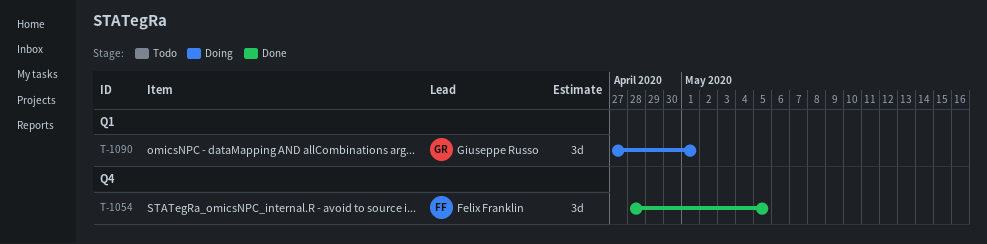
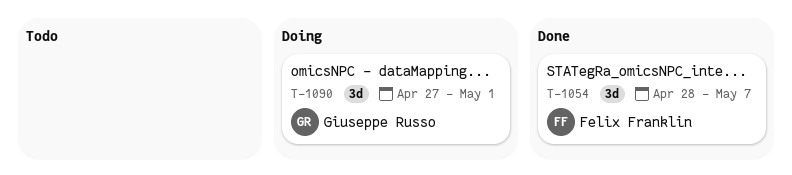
T-1054, due: May 5 -> May 7

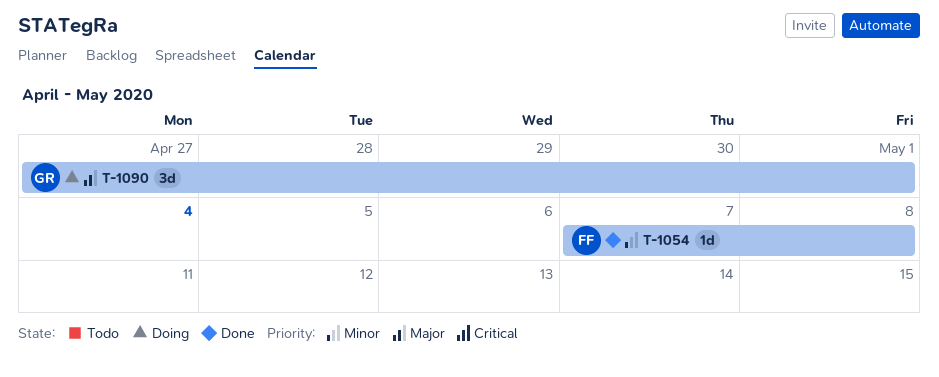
T-1054, estimate: 3d -> 1d
T-1054, start: Apr 28 -> May 7
T-1054, due: May 7 -> May 8

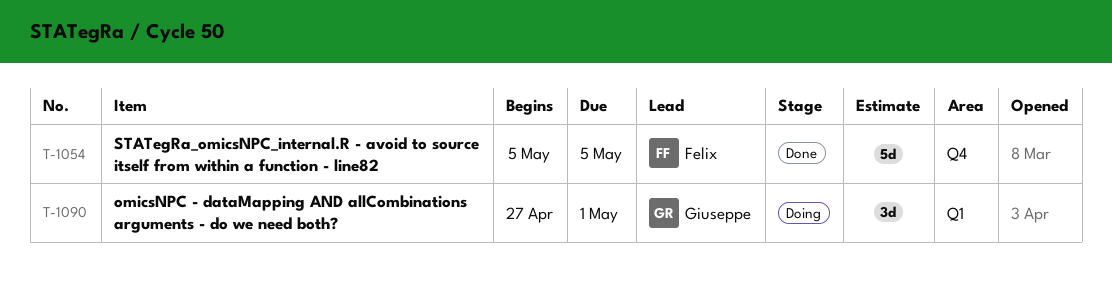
T-1054, estimate: 1d -> 5d
T-1054, start: May 7 -> May 5
T-1054, due: May 8 -> May 5

